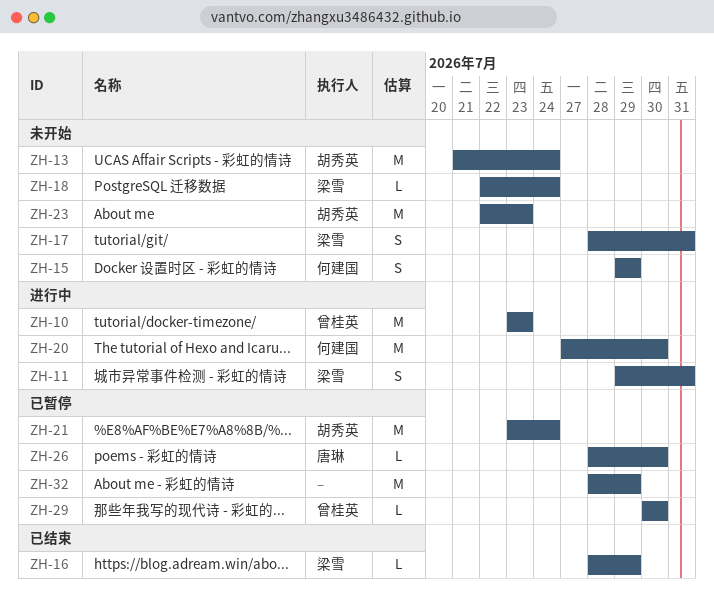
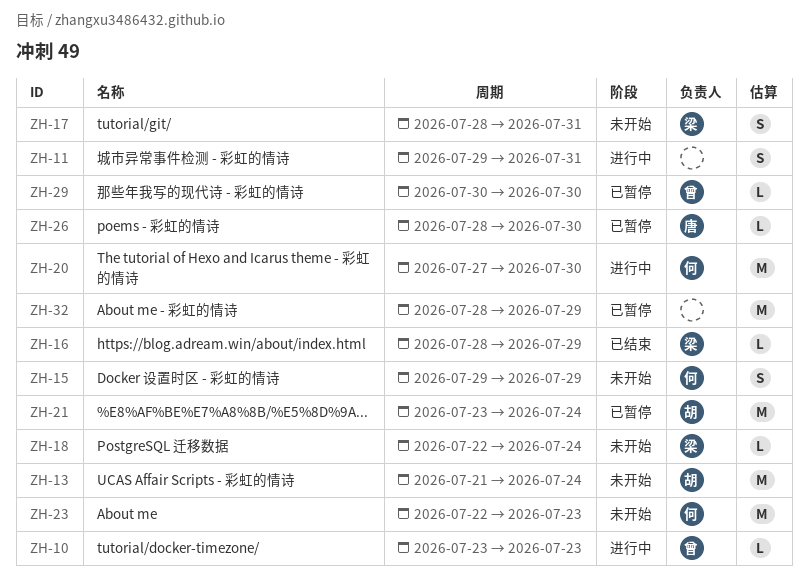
ZH-10, estimate: M -> L
ZH-11, owner: 梁雪 -> none
ZH-23, owner: 胡秀英 -> 何建国

